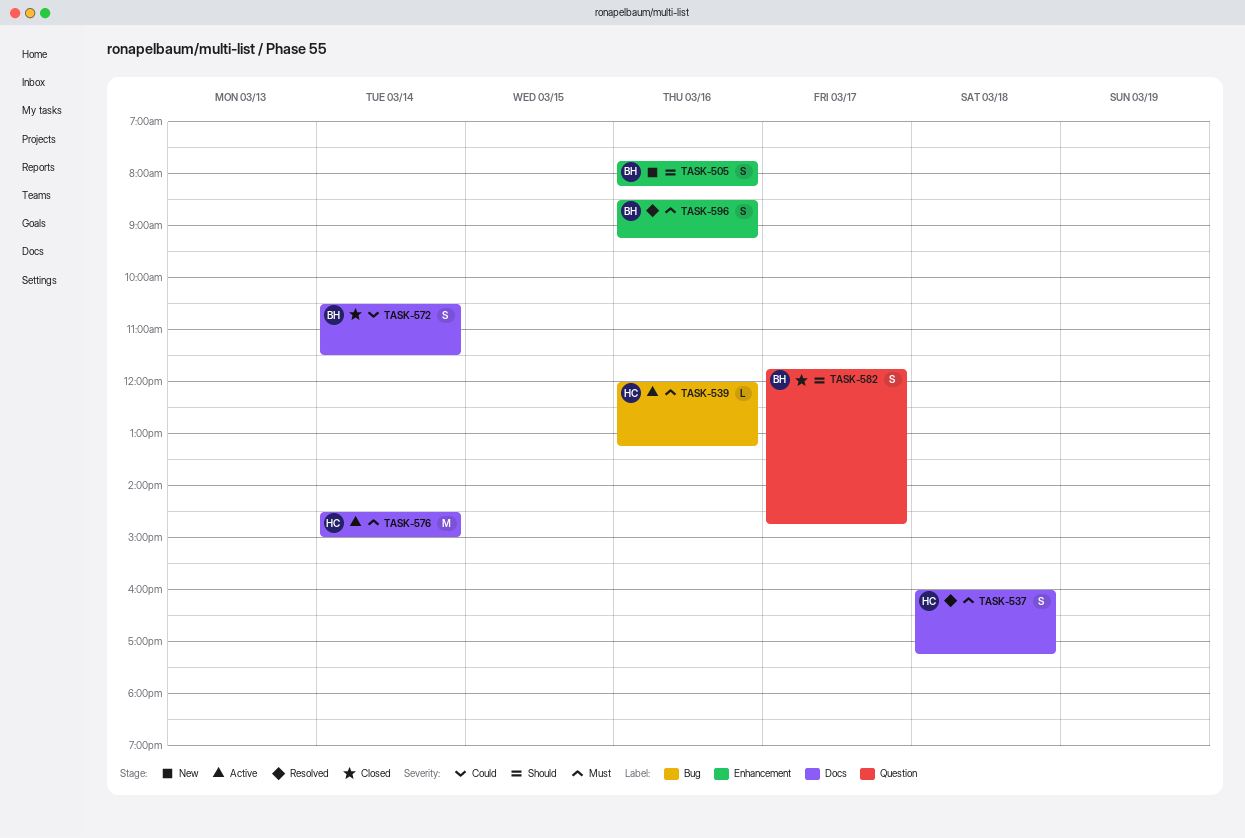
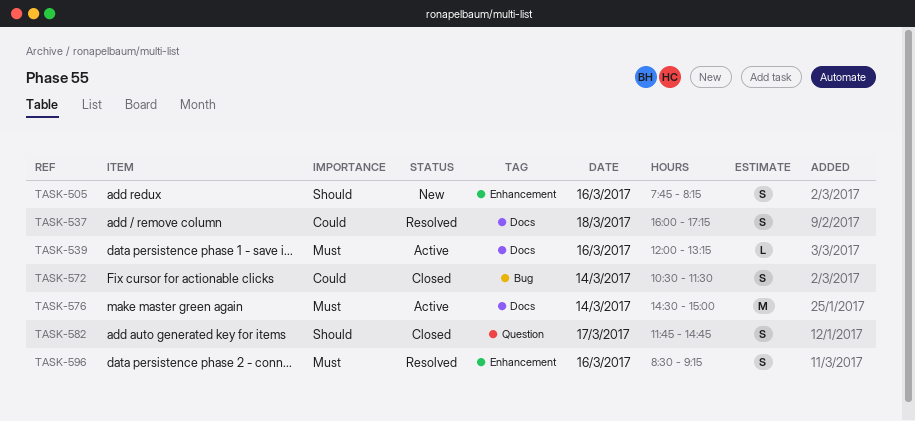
TASK-537, priority: Must -> Could
TASK-539, label: Bug -> Docs
TASK-572, label: Docs -> Bug

